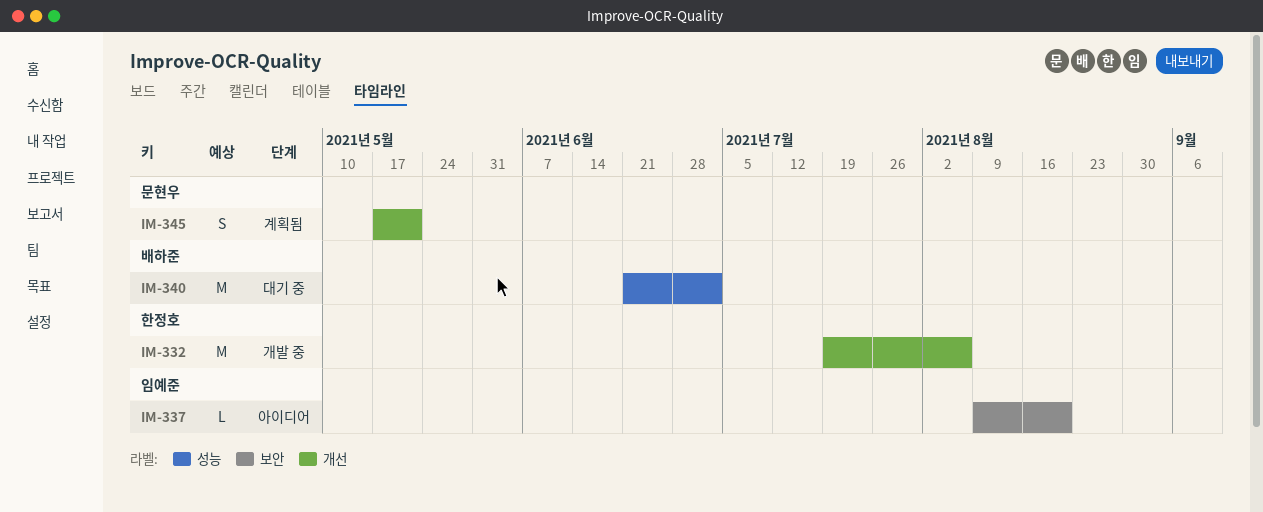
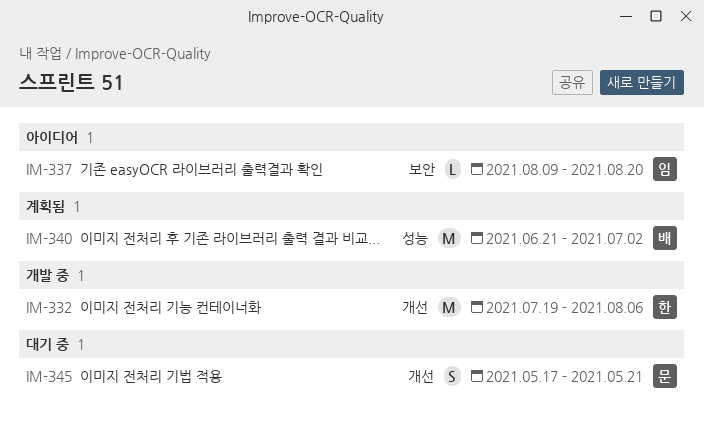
IM-340, status: 대기 중 -> 계획됨
IM-345, status: 계획됨 -> 대기 중

